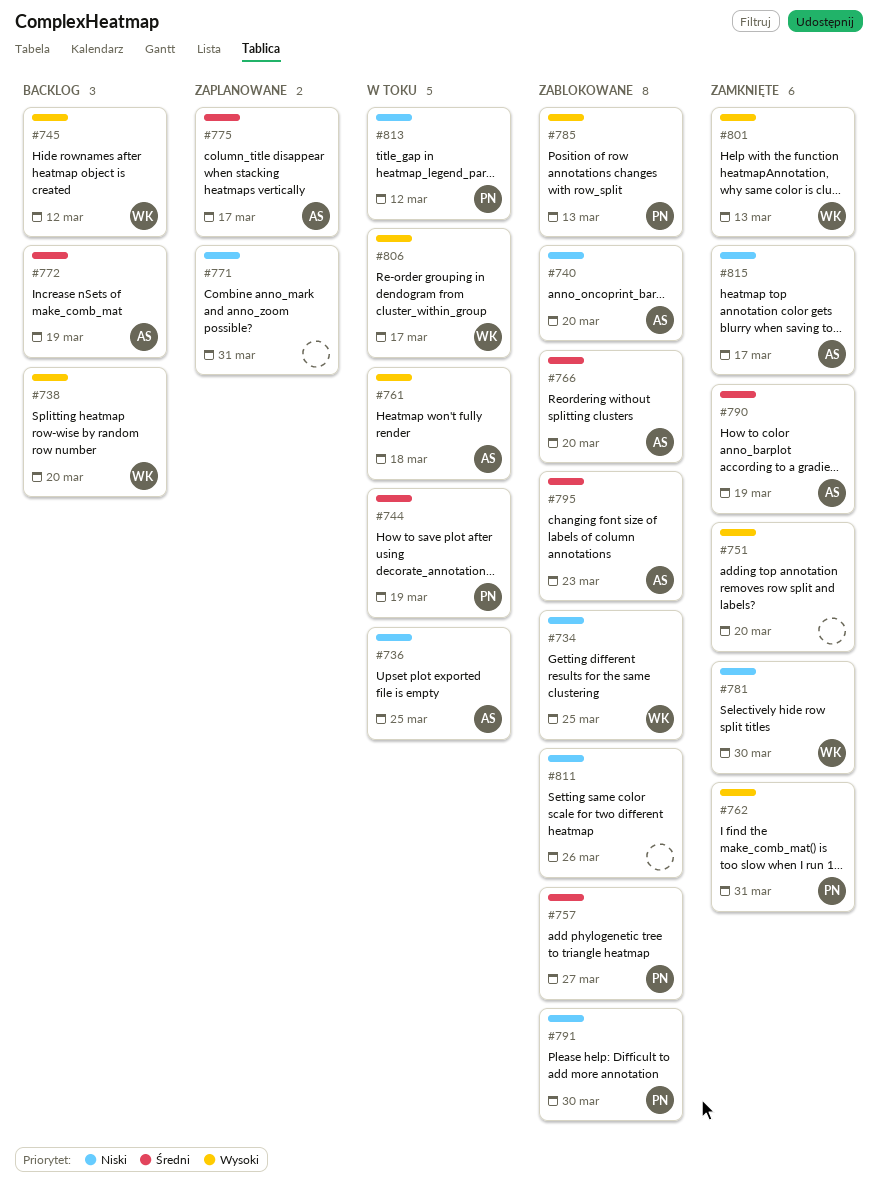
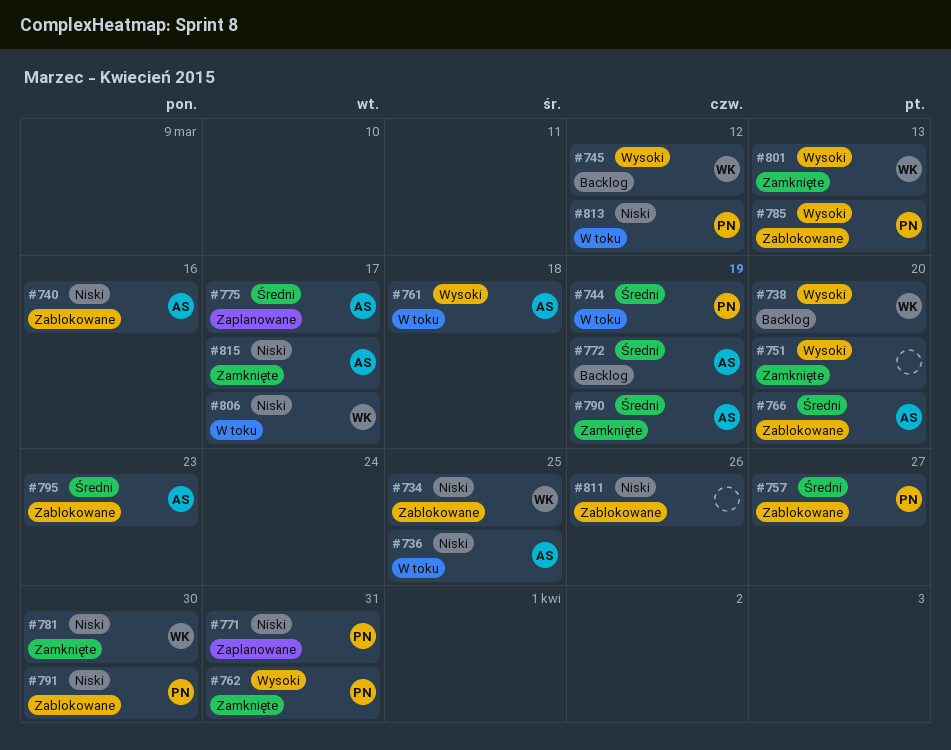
#740, due: Mar 20 -> Mar 16
#771, owner: none -> PN
#806, priority: Wysoki -> Niski

